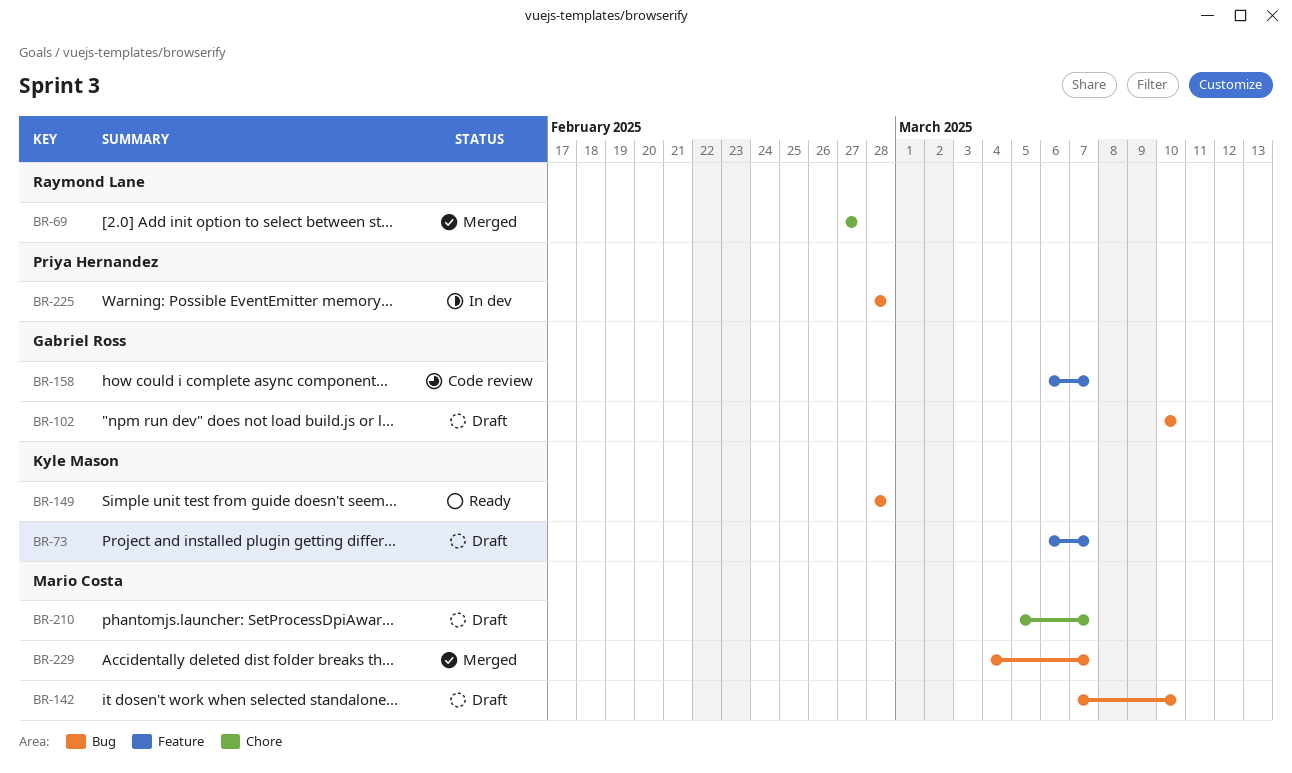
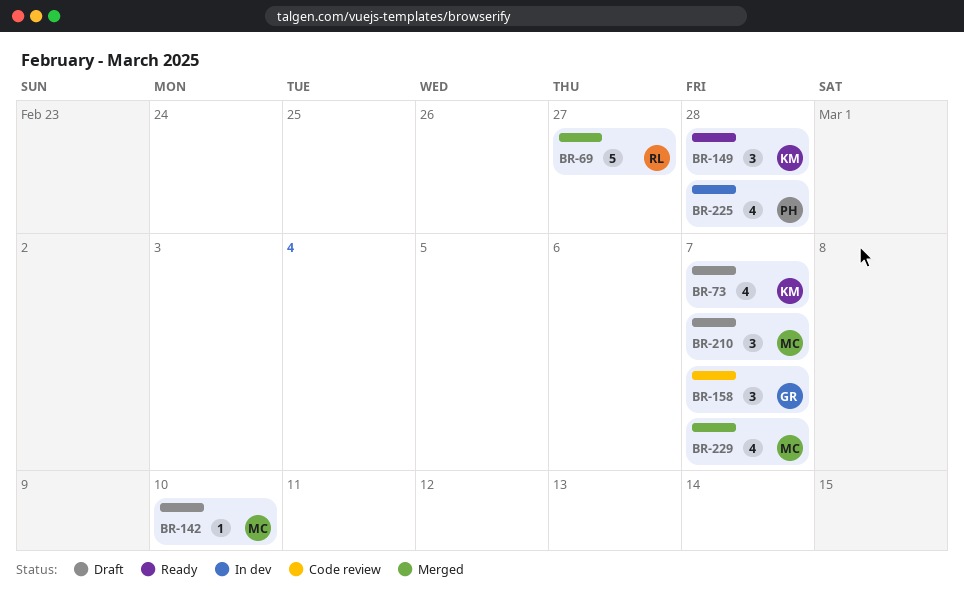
BR-102: present -> none

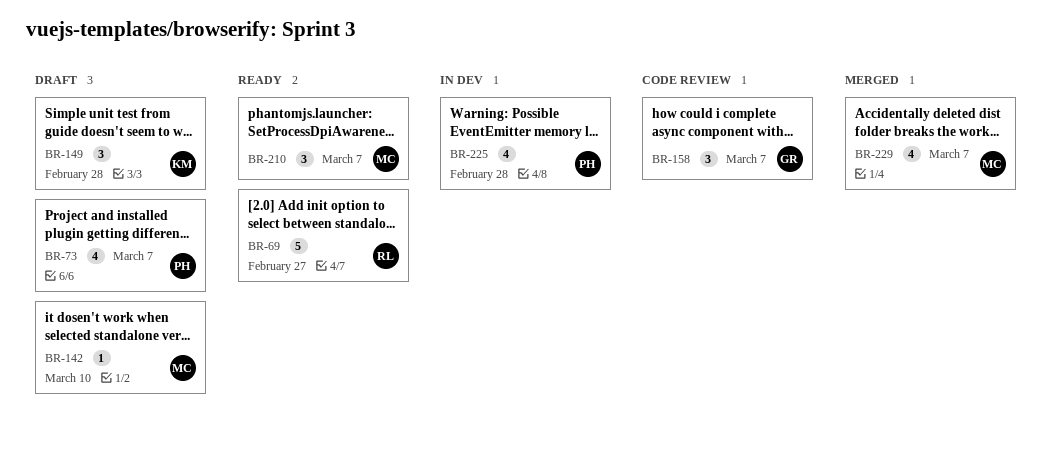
BR-69, status: Merged -> Ready
BR-73, owner: KM -> PH
BR-149, status: Ready -> Draft
BR-210, status: Draft -> Ready

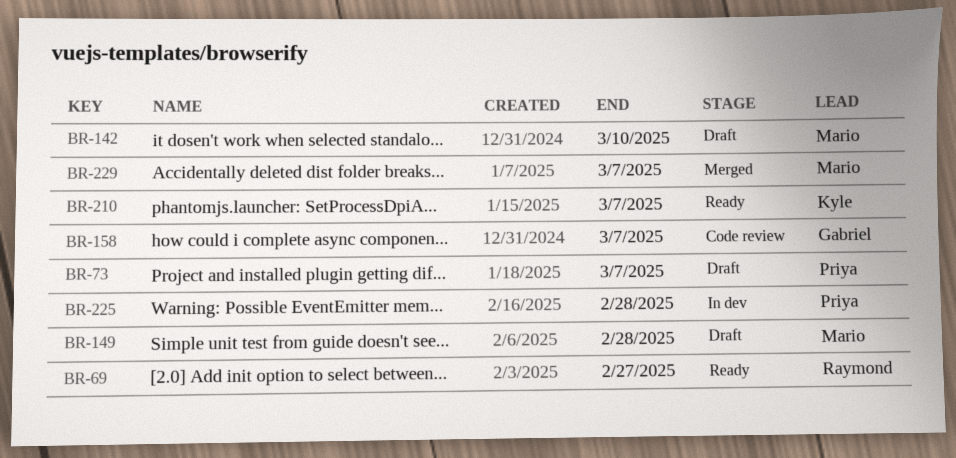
BR-149, owner: Kyle -> Mario
BR-210, owner: Mario -> Kyle

